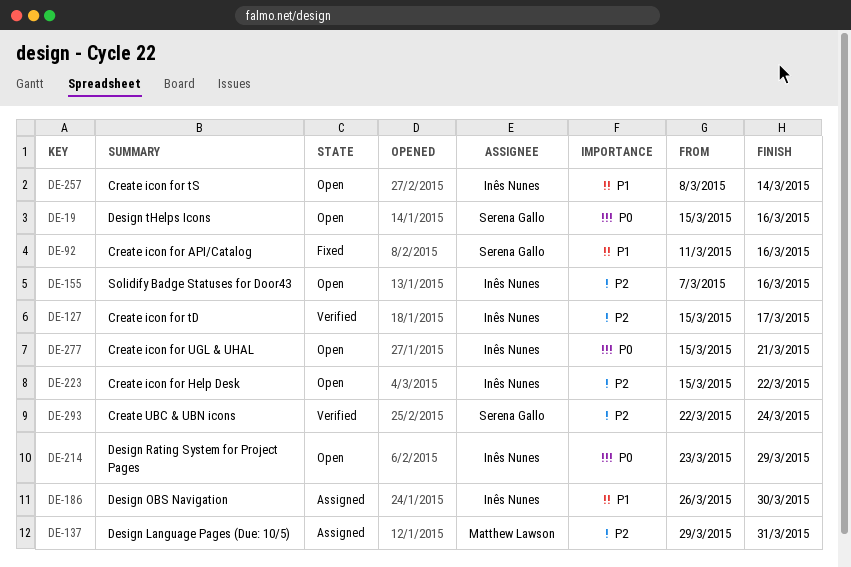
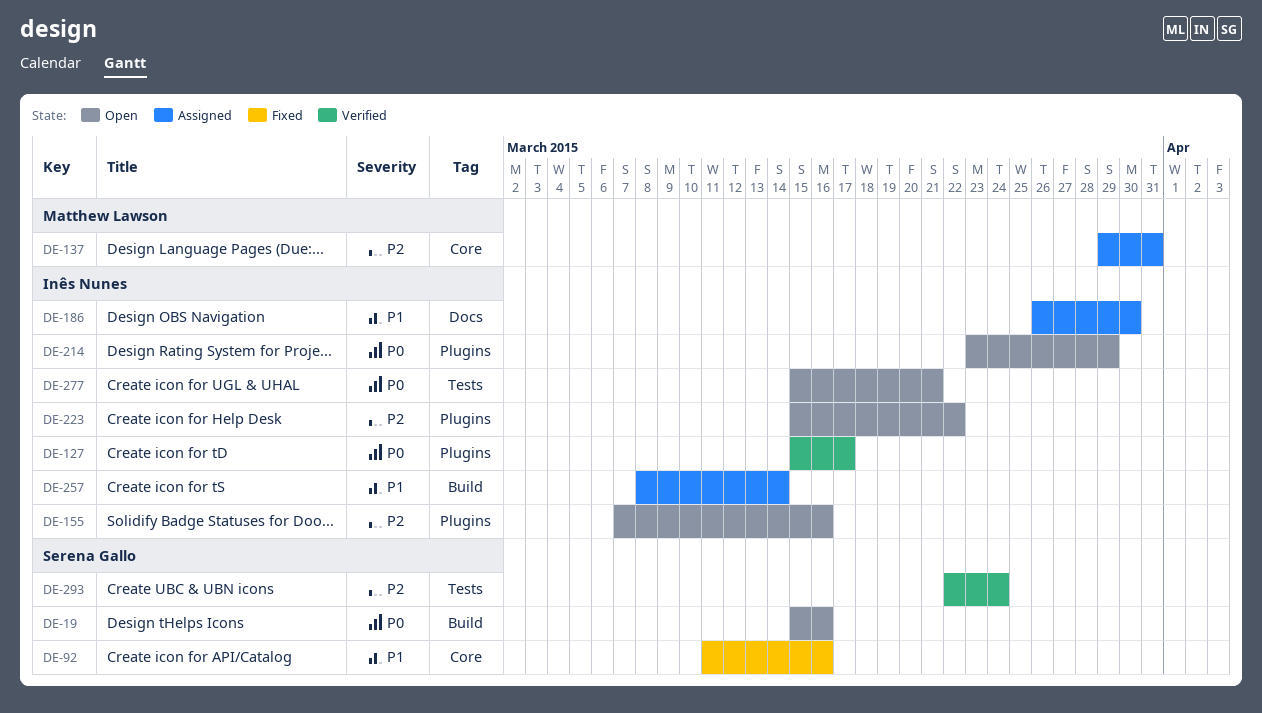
DE-127, priority: P2 -> P0
DE-257, status: Open -> Assigned

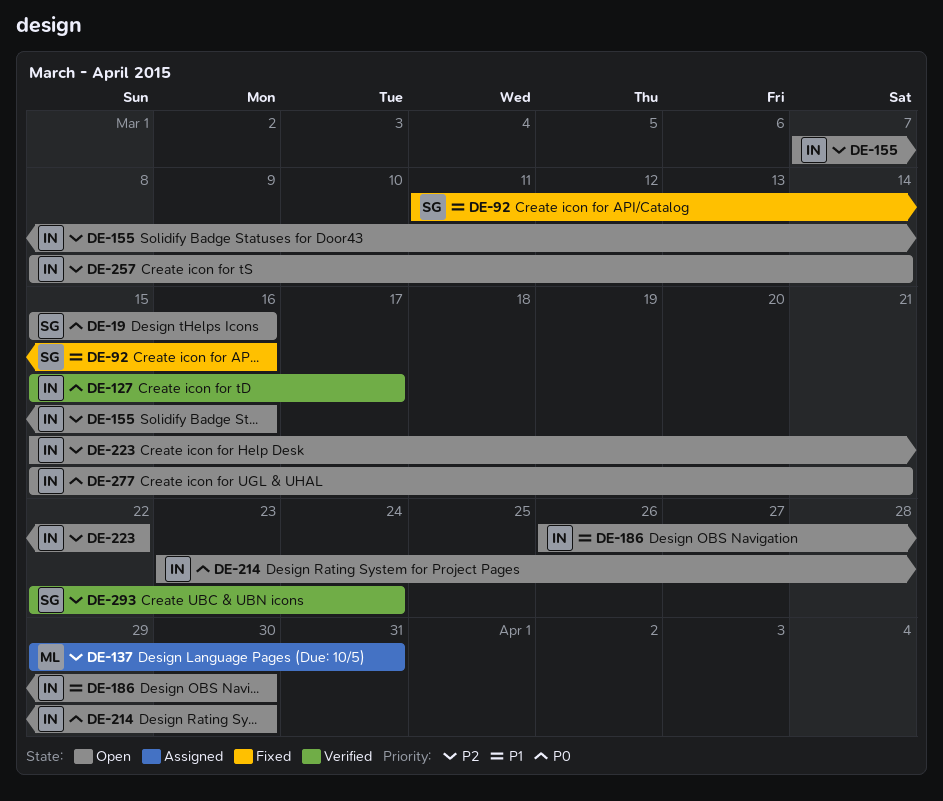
DE-186, status: Assigned -> Open
DE-214, due: Mar 29 -> Mar 30
DE-257, status: Assigned -> Open
DE-257, priority: P1 -> P2

